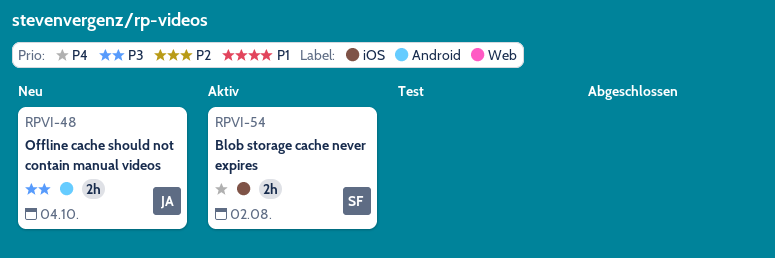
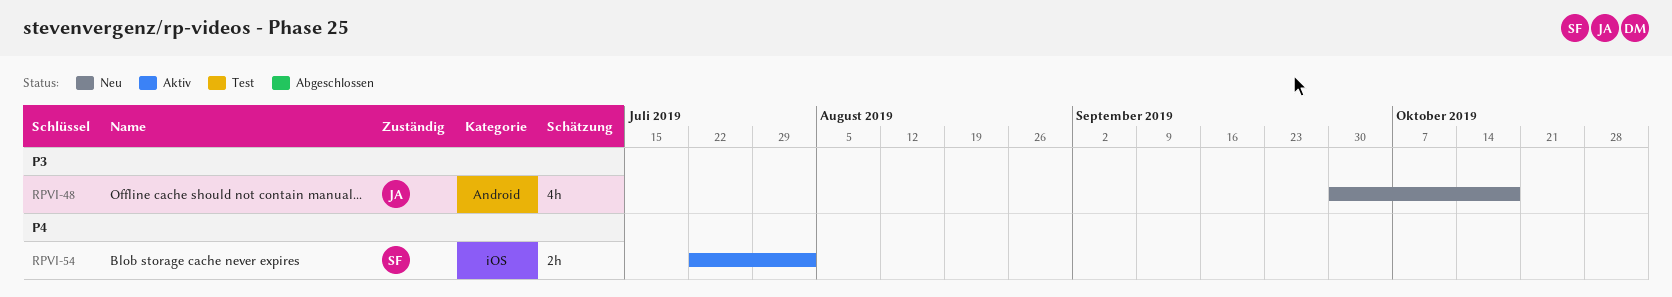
RPVI-48, estimate: 2h -> 4h
RPVI-48, due: Oct 4 -> Oct 18

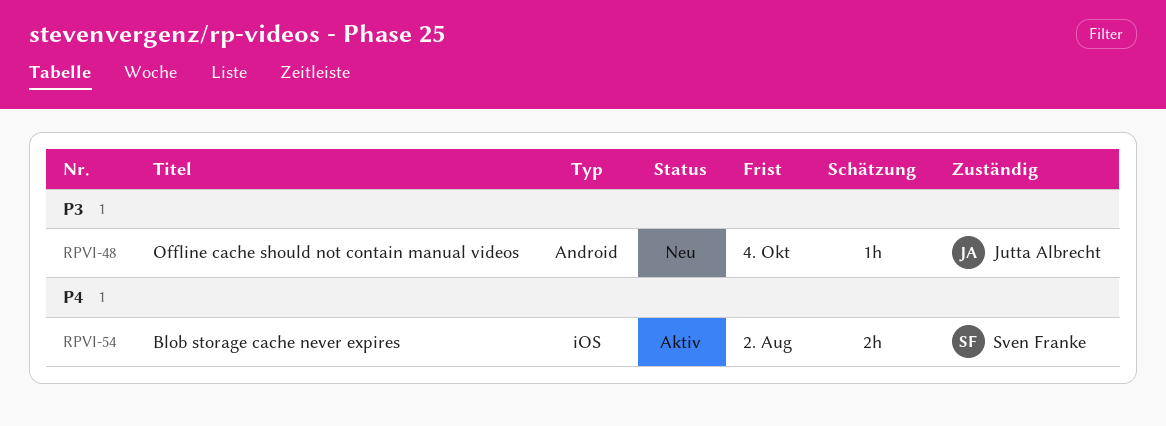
RPVI-48, estimate: 4h -> 1h
RPVI-48, due: Oct 18 -> Oct 4

